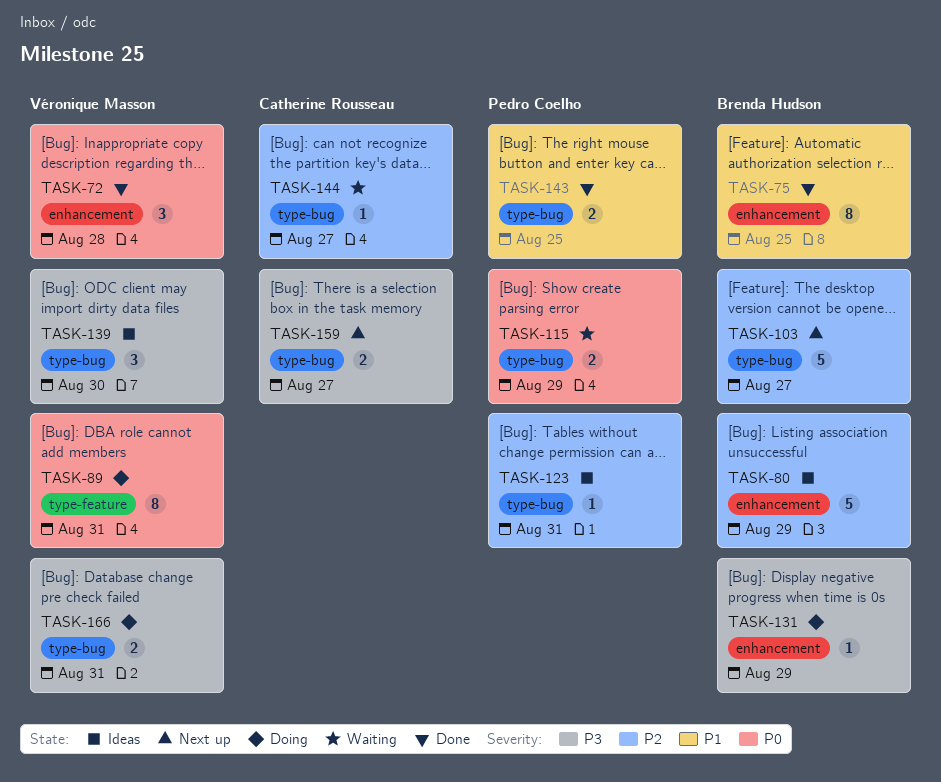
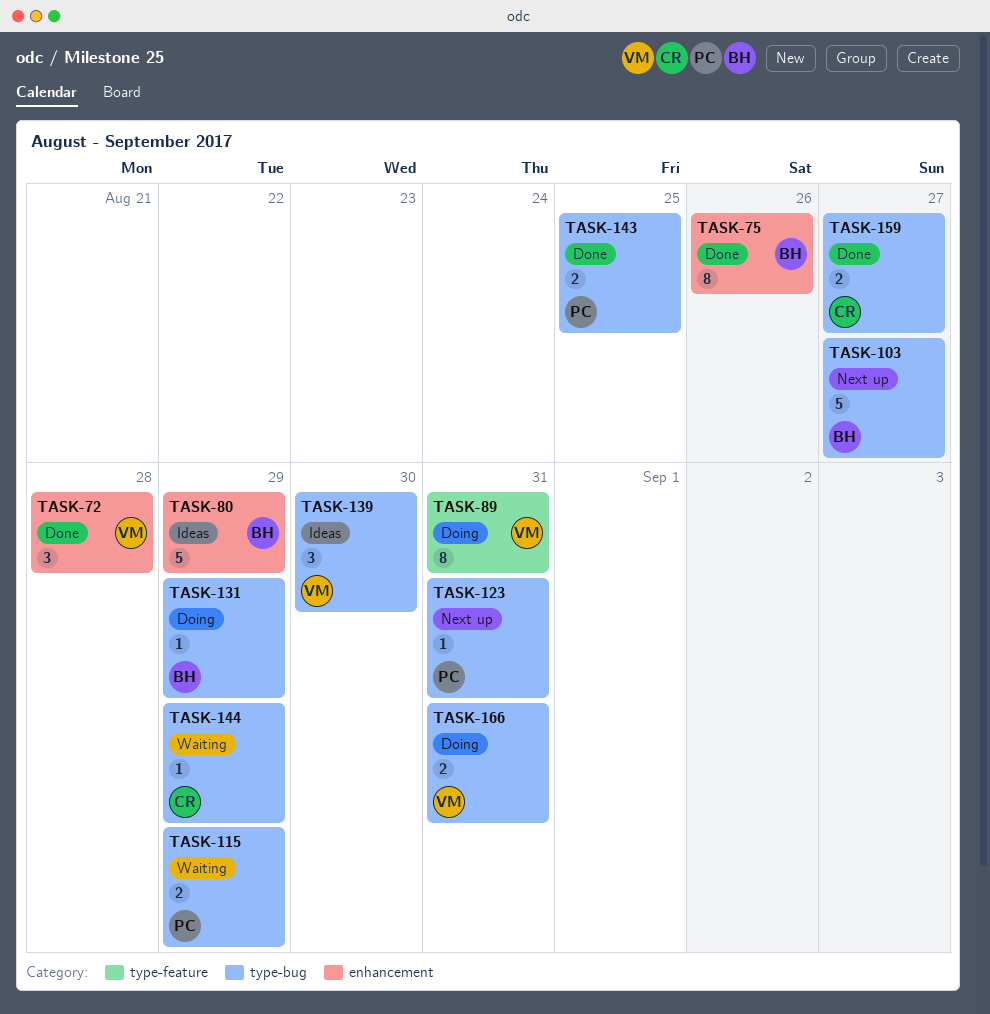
TASK-75, due: Aug 25 -> Aug 26
TASK-123, status: Ideas -> Next up
TASK-131, label: enhancement -> type-bug
TASK-144, due: Aug 27 -> Aug 29
TASK-159, status: Next up -> Done

